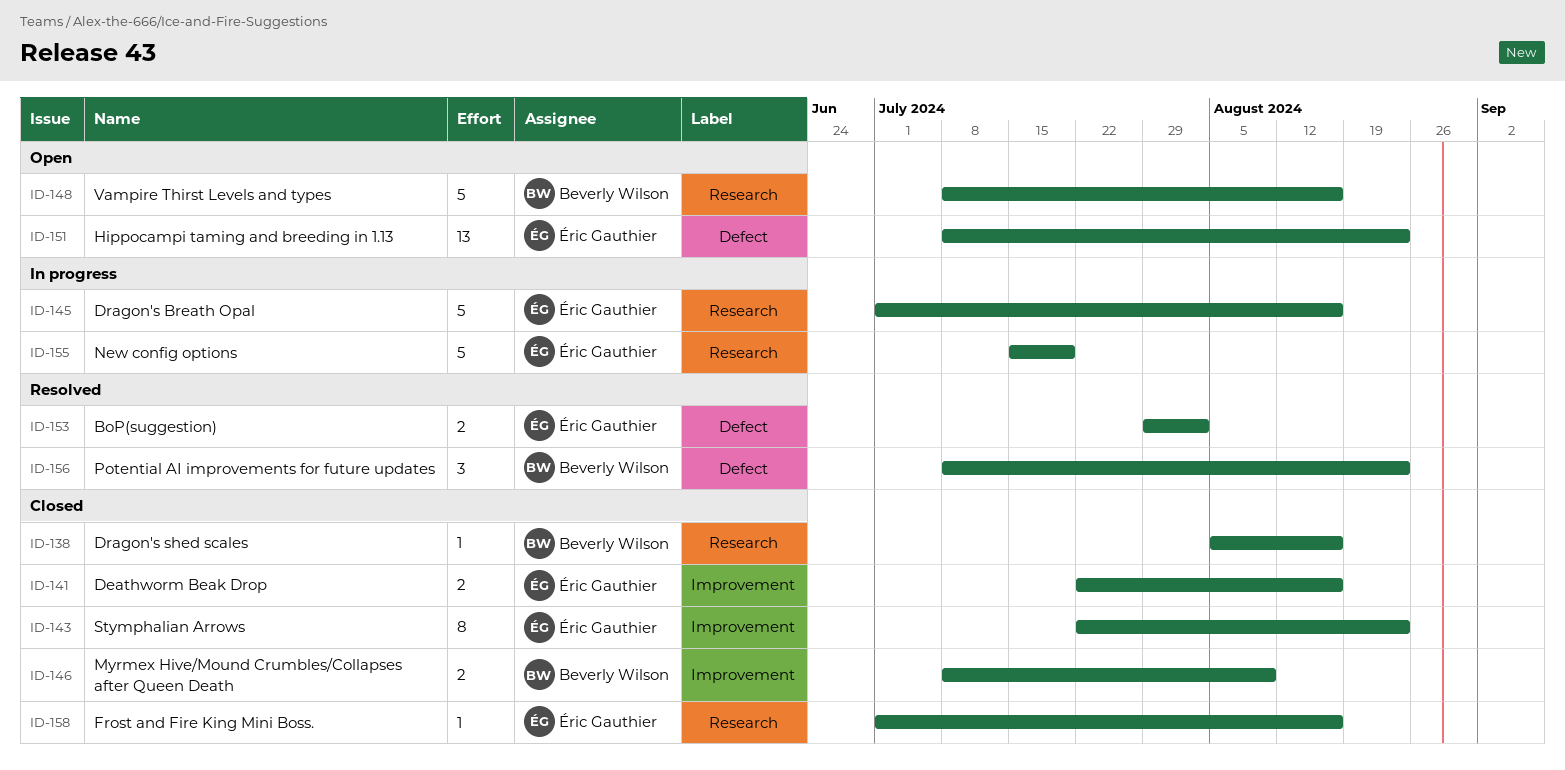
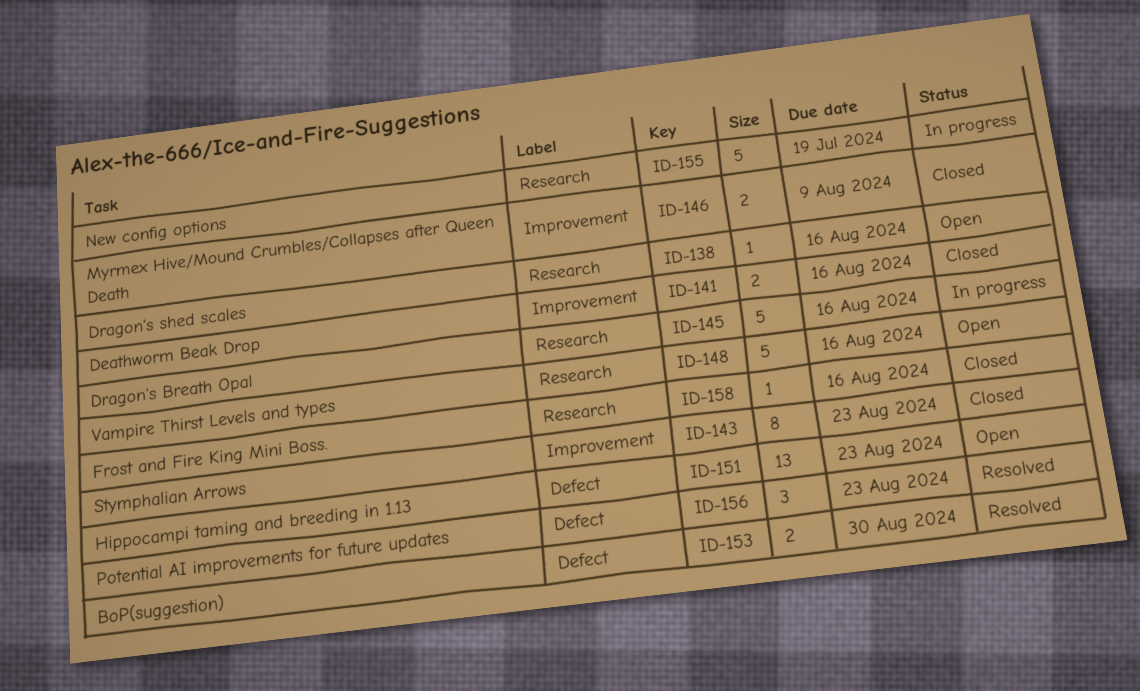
ID-138, status: Closed -> Open
ID-153, due: Aug 2 -> Aug 30

